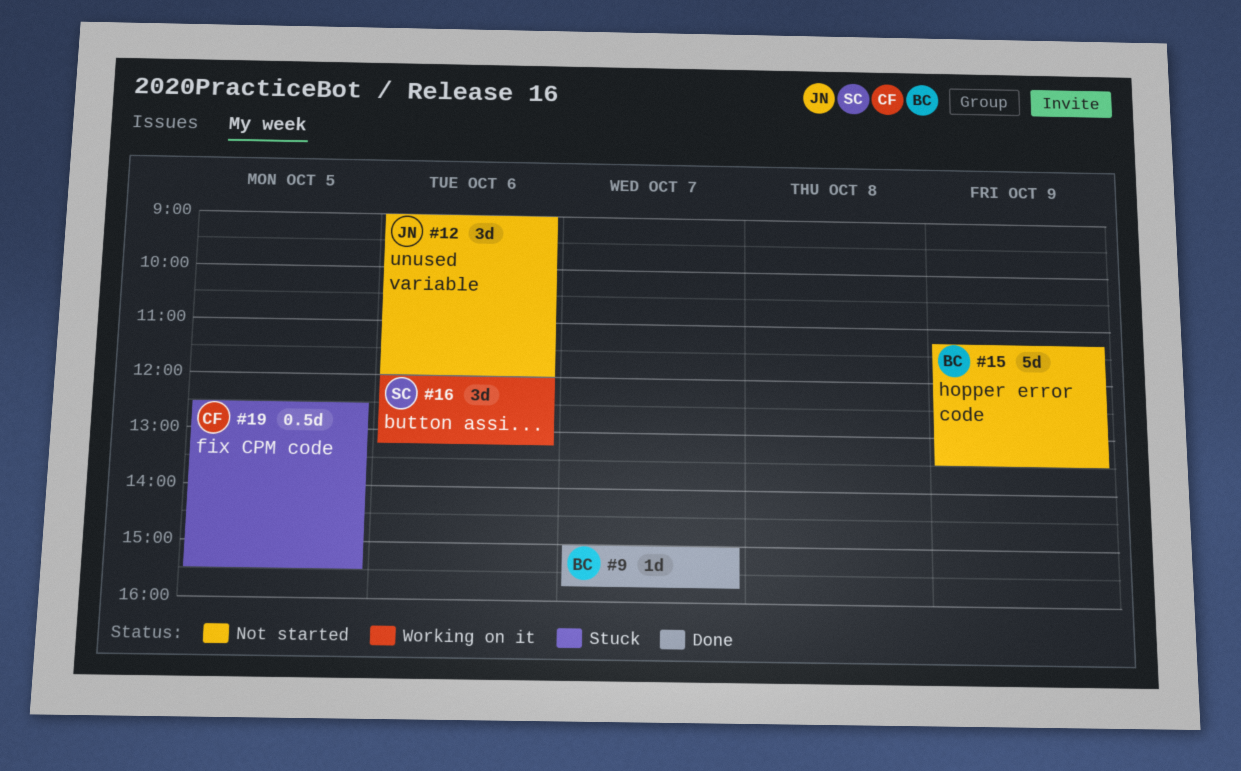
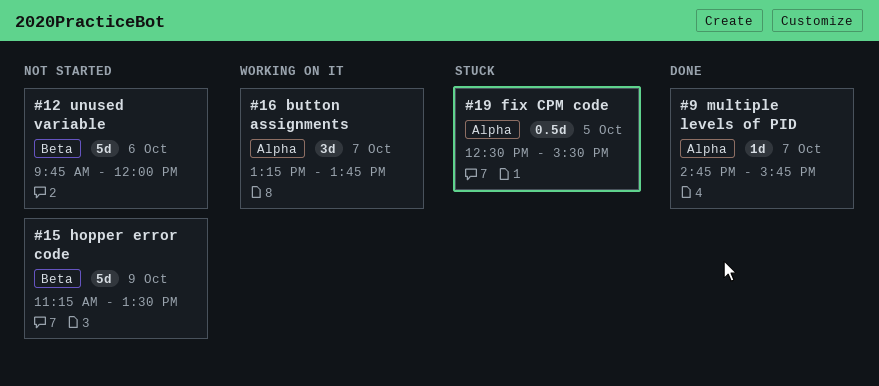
#9, begins: 15:00 -> 14:45
#12, estimate: 3d -> 5d
#12, begins: 09:00 -> 09:45
#16, day: Oct 6 -> Oct 7
#16, begins: 12:00 -> 13:15
#16, ends: 13:15 -> 13:45

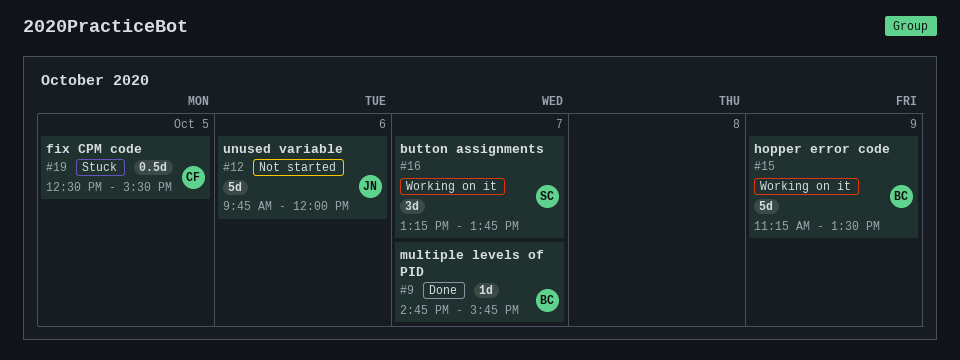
#15, status: Not started -> Working on it

